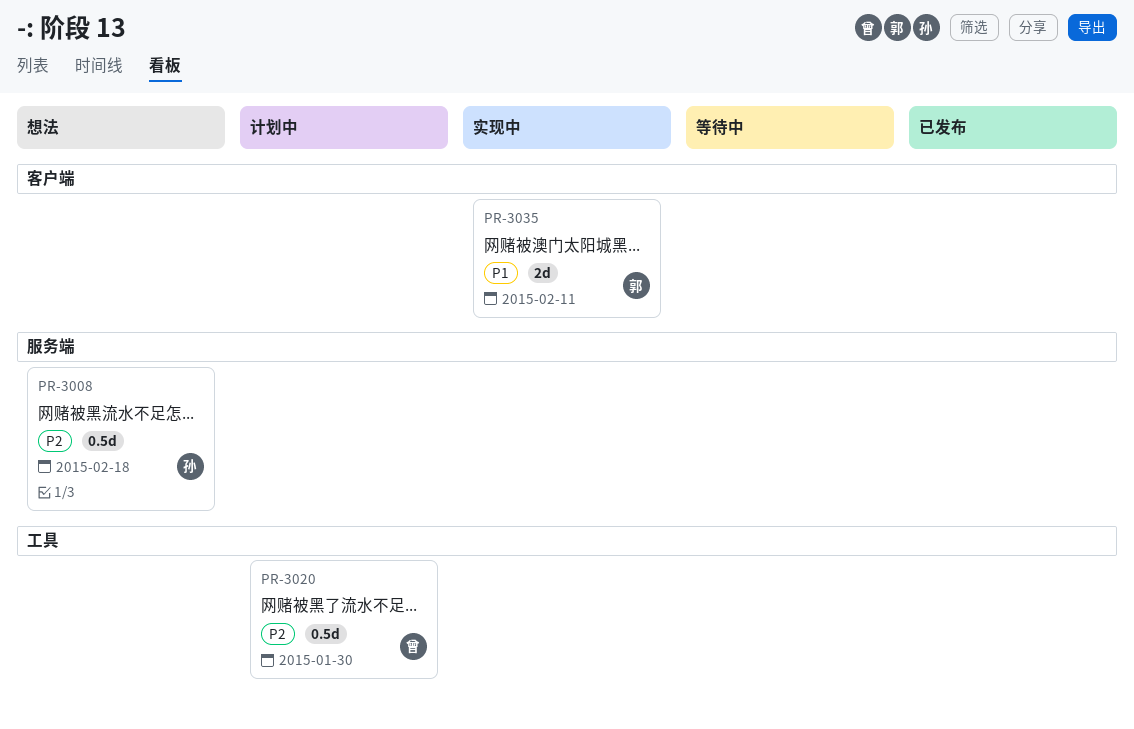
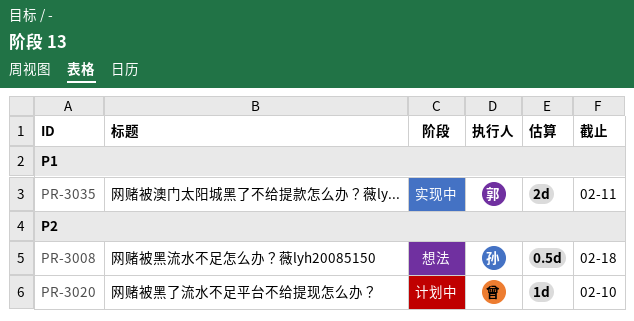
PR-3020, estimate: 0.5d -> 1d
PR-3020, due: Jan 30 -> Feb 10

